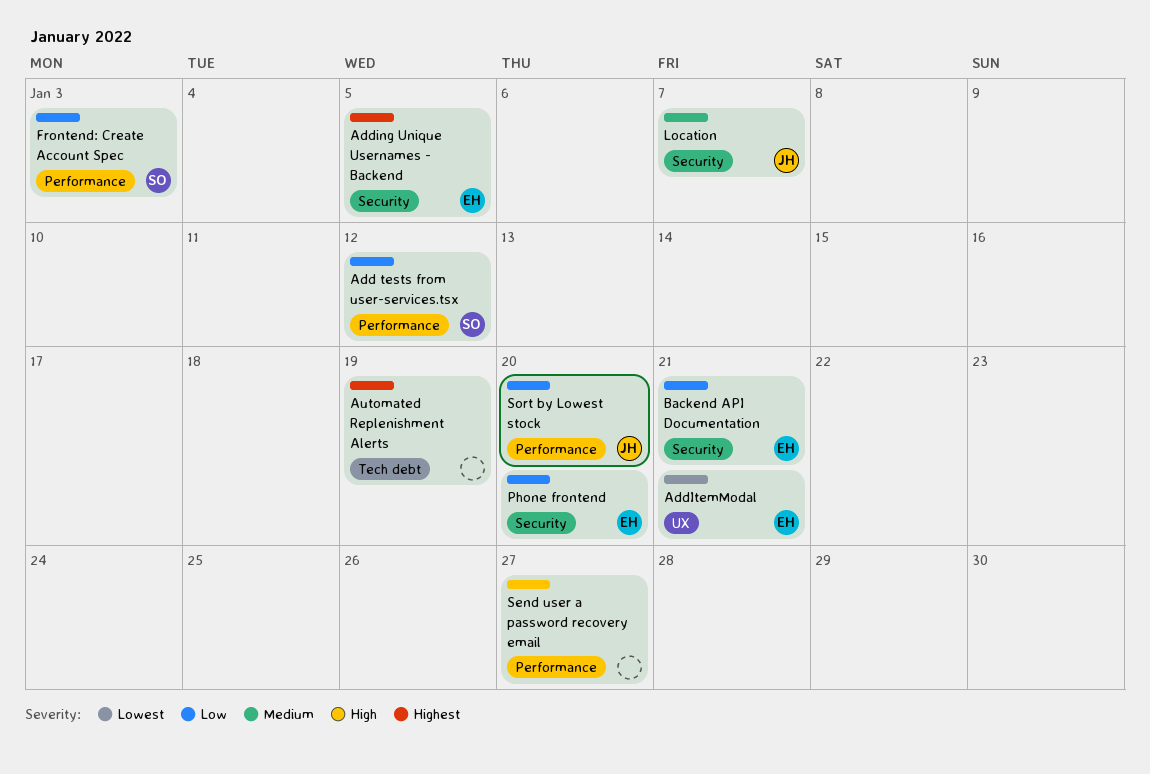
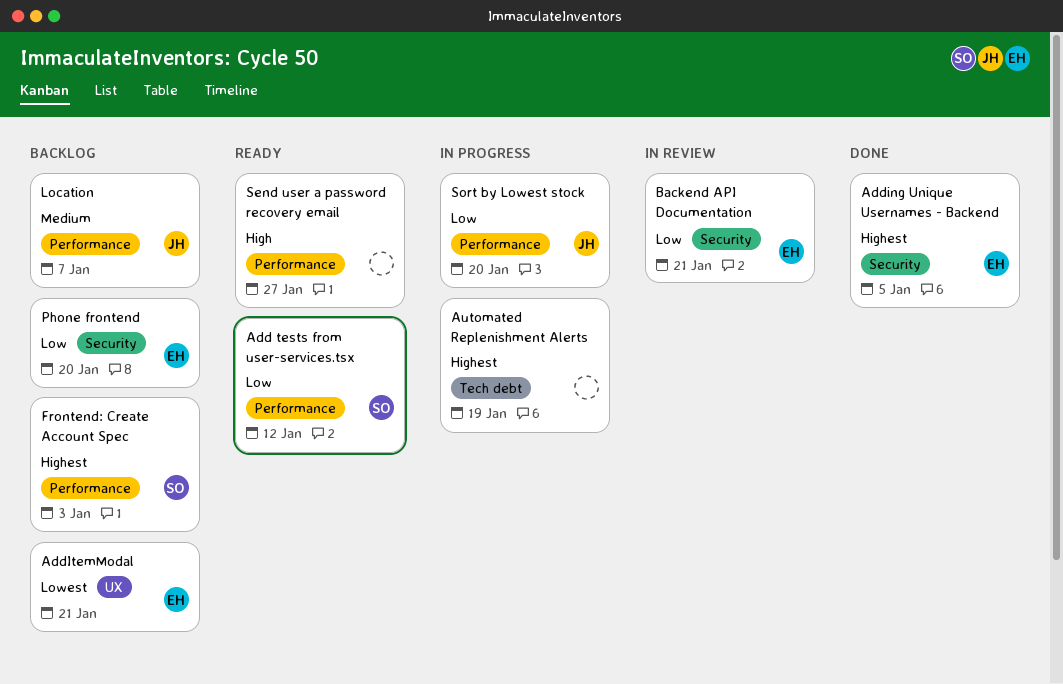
Frontend: Create Account Spec, priority: Low -> Highest
Location, label: Security -> Performance

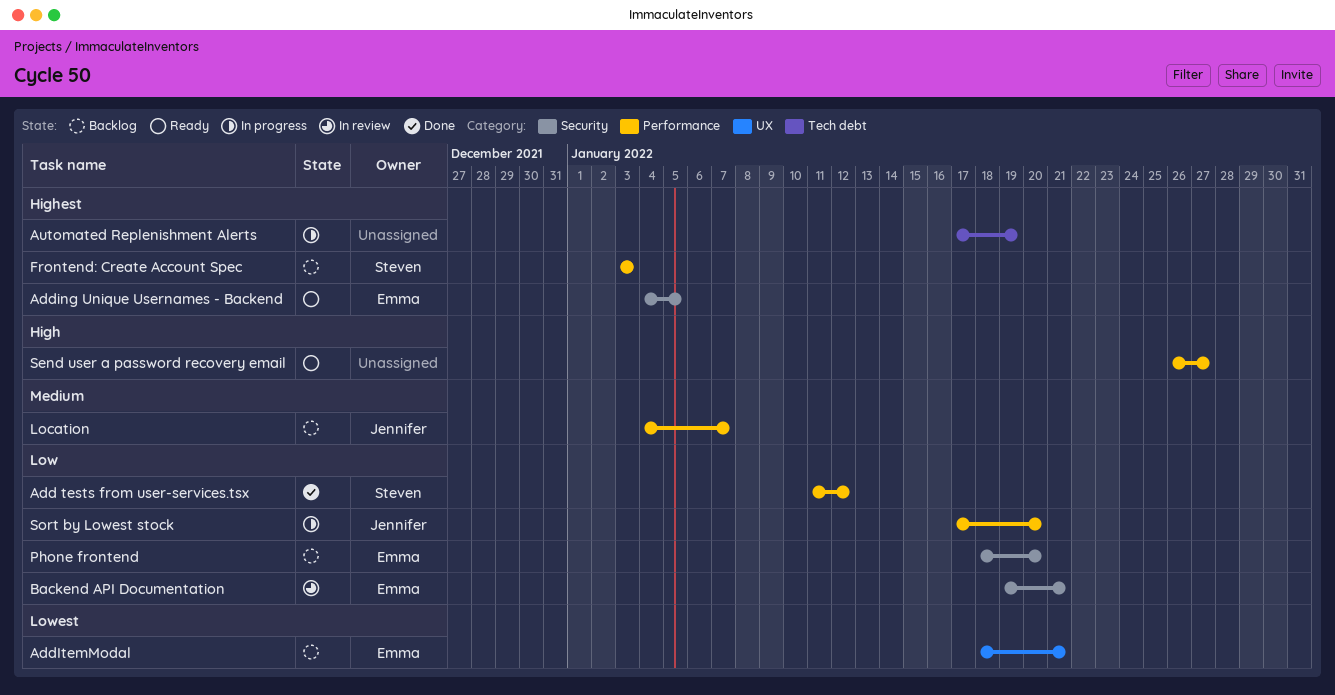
Add tests from user-services.tsx, status: Ready -> Done
Adding Unique Usernames - Backend, status: Done -> Ready

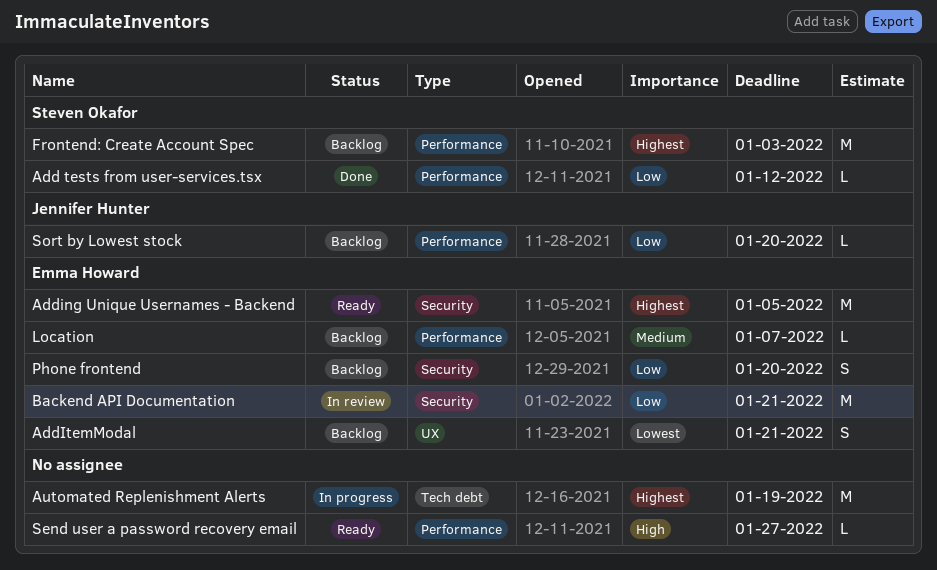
Location, owner: Jennifer Hunter -> Emma Howard
Sort by Lowest stock, status: In progress -> Backlog

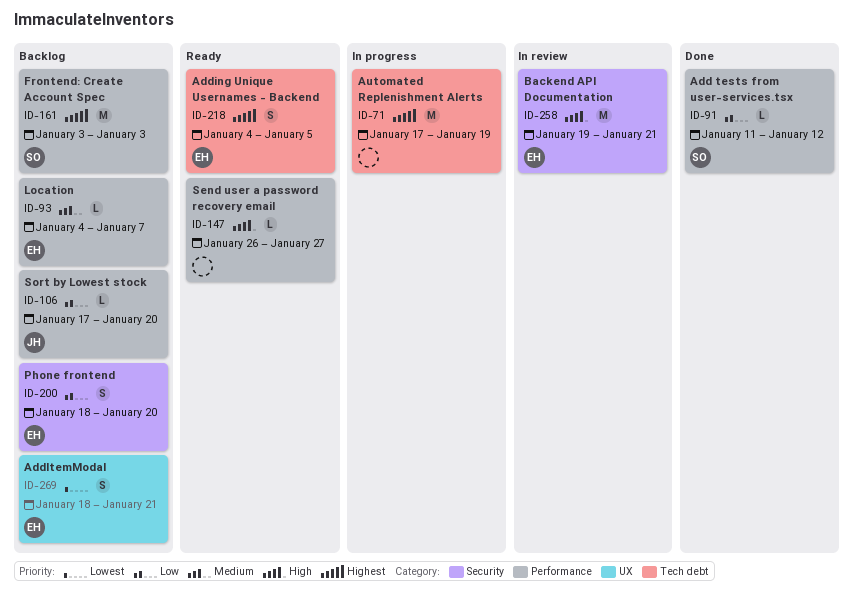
Adding Unique Usernames - Backend, label: Security -> Tech debt
Adding Unique Usernames - Backend, estimate: M -> S
Backend API Documentation, priority: Low -> High

